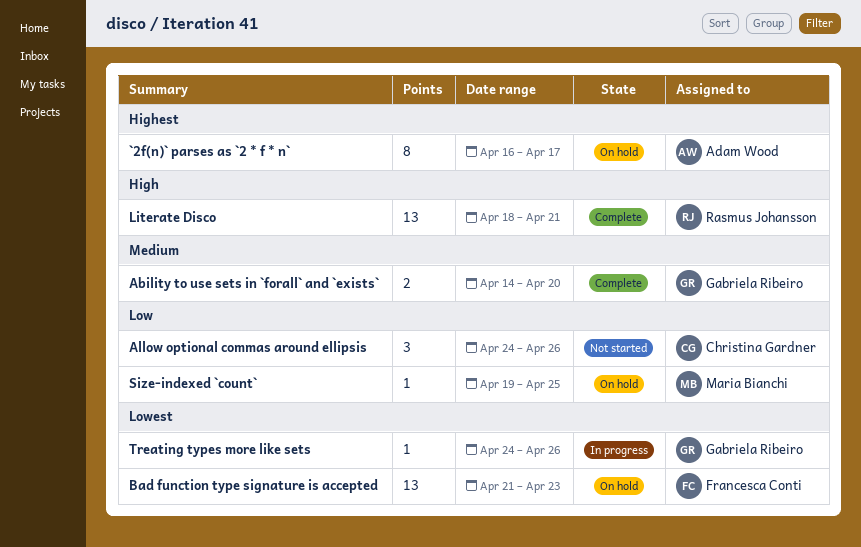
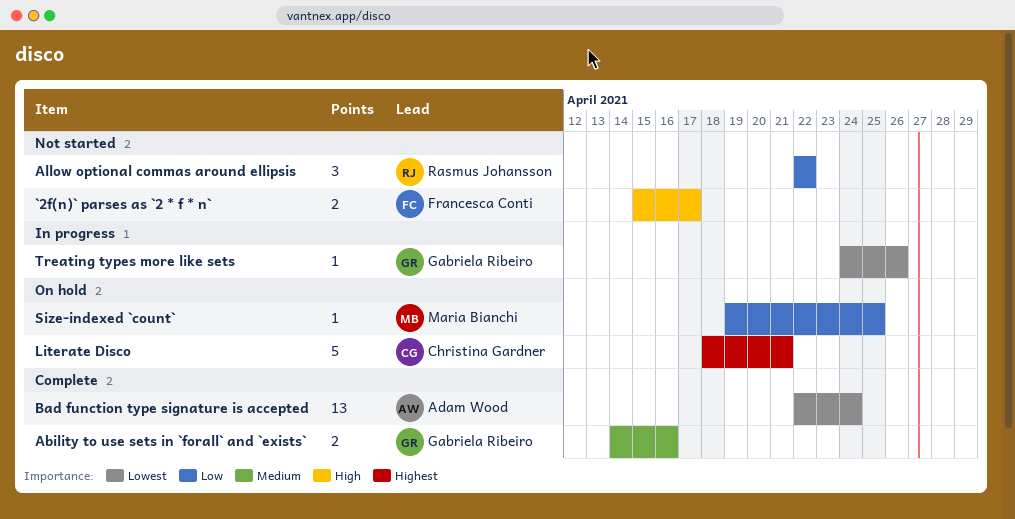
`2f(n)` parses as `2 * f * n`, status: On hold -> Not started
`2f(n)` parses as `2 * f * n`, owner: Adam Wood -> Francesca Conti
`2f(n)` parses as `2 * f * n`, priority: Highest -> High
`2f(n)` parses as `2 * f * n`, estimate: 8 -> 2
`2f(n)` parses as `2 * f * n`, start: Apr 16 -> Apr 15
Ability to use sets in `forall` and `exists`, due: Apr 20 -> Apr 16
Allow optional commas around ellipsis, owner: Christina Gardner -> Rasmus Johansson
Allow optional commas around ellipsis, start: Apr 24 -> Apr 22
Allow optional commas around ellipsis, due: Apr 26 -> Apr 22
Bad function type signature is accepted, status: On hold -> Complete
Bad function type signature is accepted, owner: Francesca Conti -> Adam Wood
Bad function type signature is accepted, start: Apr 21 -> Apr 22
Bad function type signature is accepted, due: Apr 23 -> Apr 24
Literate Disco, status: Complete -> On hold
Literate Disco, owner: Rasmus Johansson -> Christina Gardner
Literate Disco, priority: High -> Highest
Literate Disco, estimate: 13 -> 5

